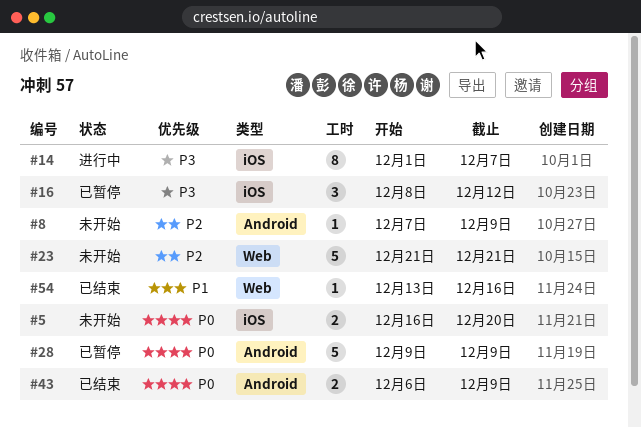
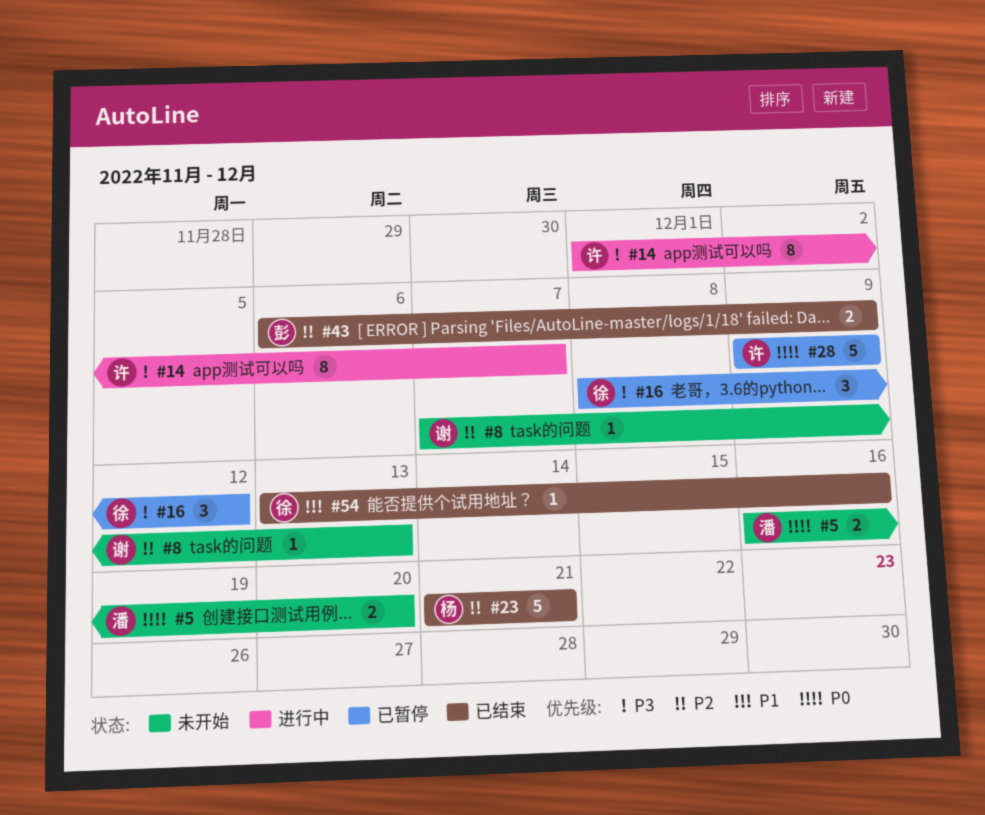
#8, due: Dec 9 -> Dec 13
#23, status: 未开始 -> 已结束
#43, priority: P0 -> P2

